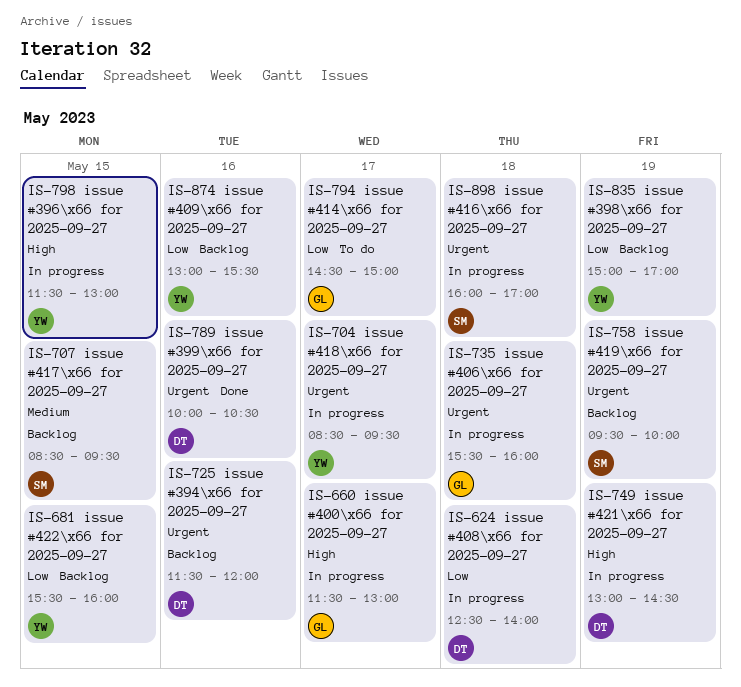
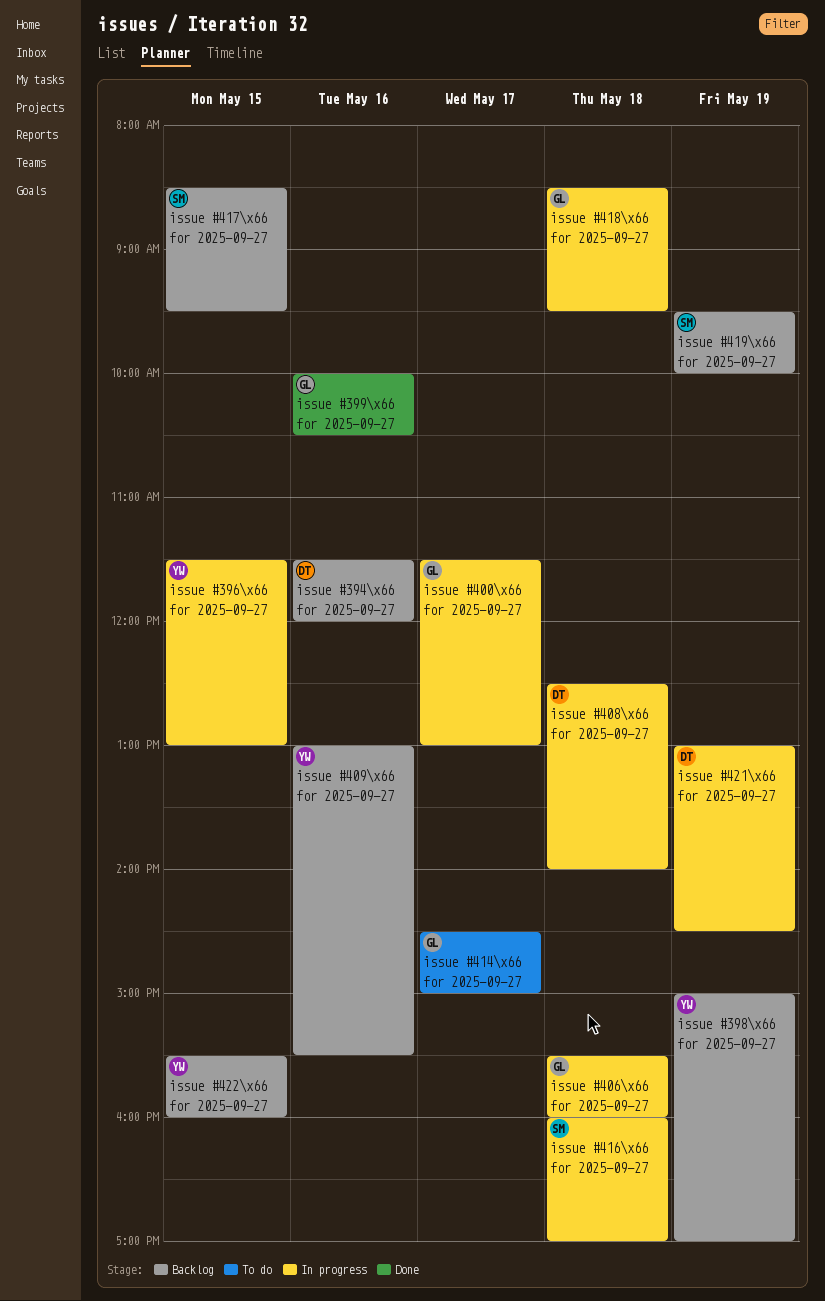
issue #399\x66 for 2025-09-27, owner: DT -> GL
issue #418\x66 for 2025-09-27, owner: YW -> GL
issue #418\x66 for 2025-09-27, day: May 17 -> May 18

